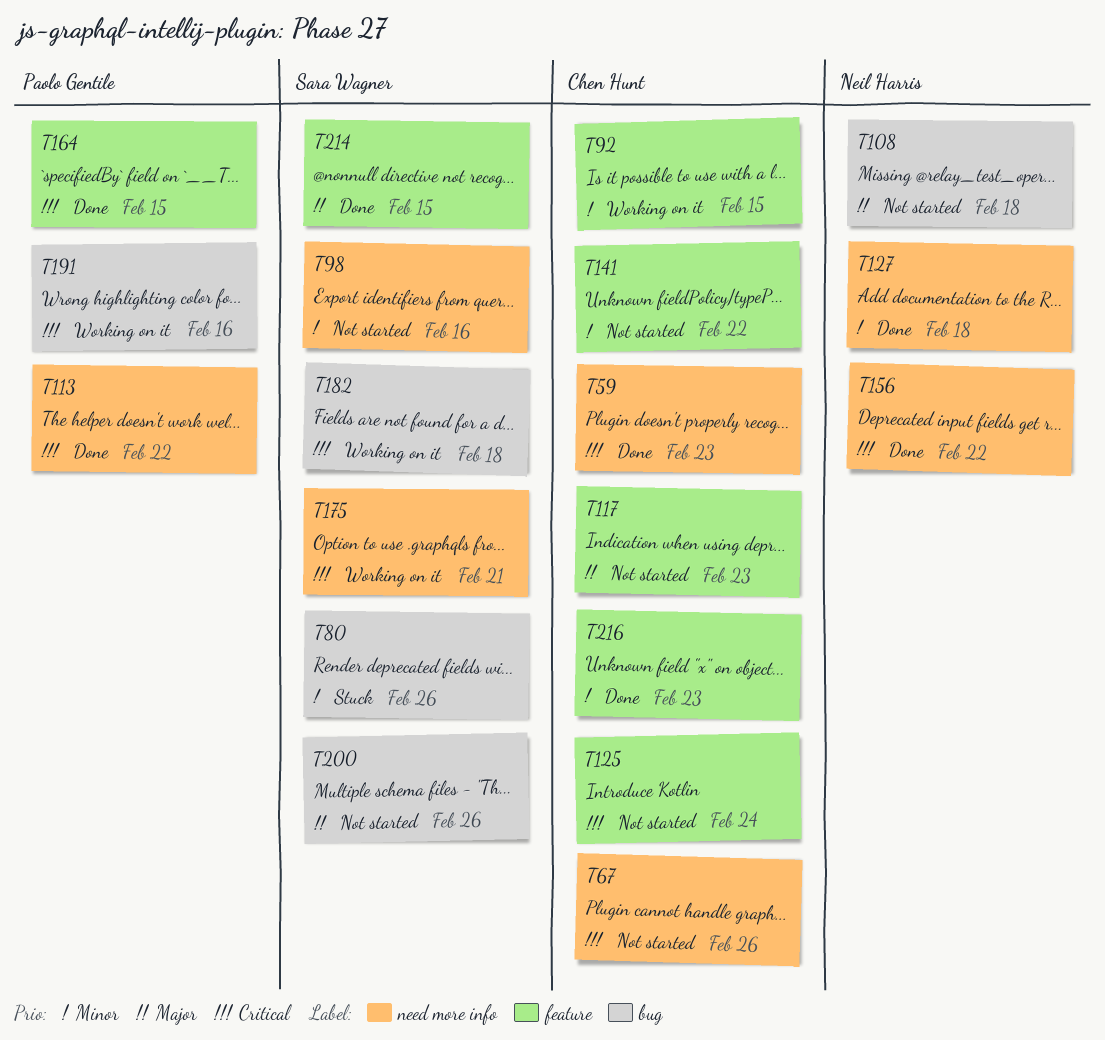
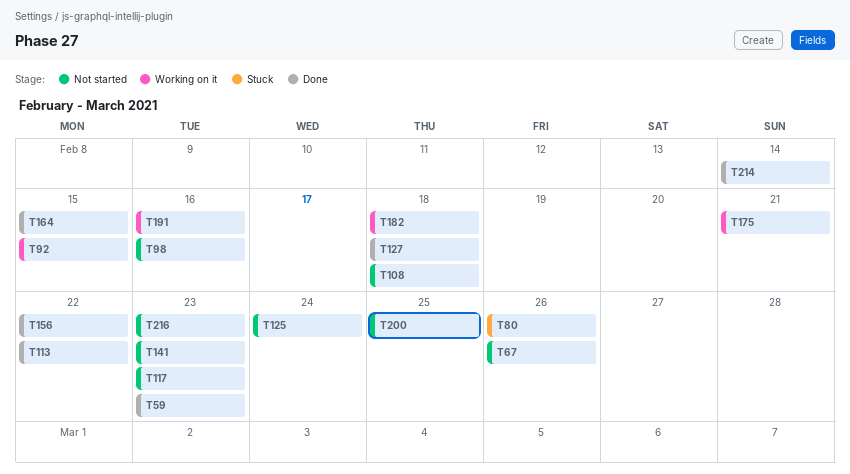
T141, due: Feb 22 -> Feb 23
T200, due: Feb 26 -> Feb 25
T214, due: Feb 15 -> Feb 14
T216, status: Done -> Not started

